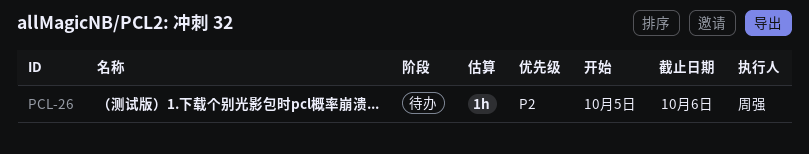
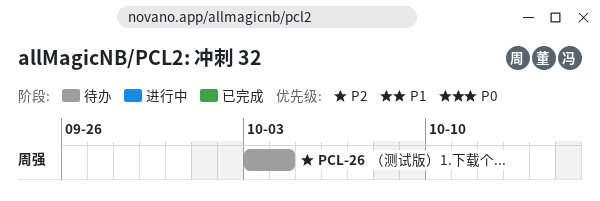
PCL-26, start: Oct 5 -> Oct 3
PCL-26, due: Oct 6 -> Oct 4

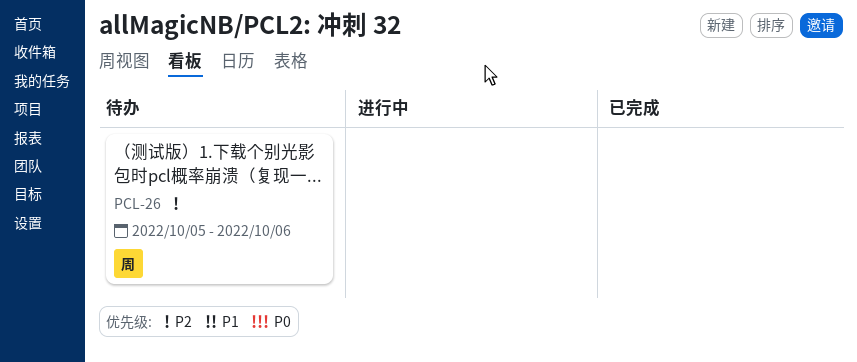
PCL-26, start: Oct 3 -> Oct 5
PCL-26, due: Oct 4 -> Oct 6

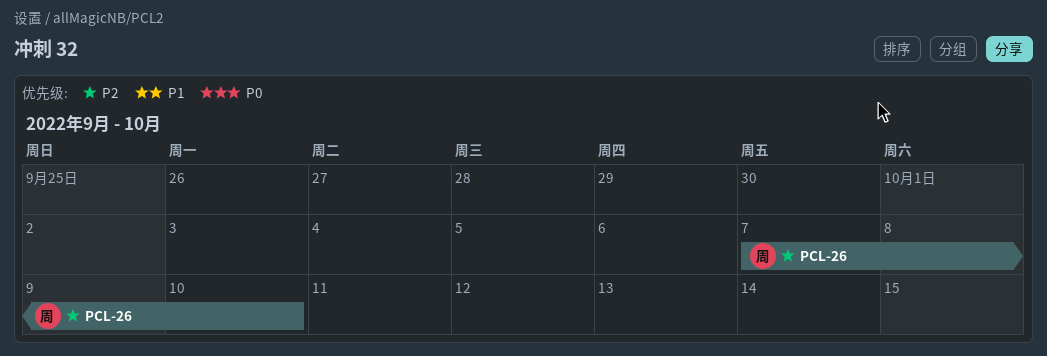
PCL-26, start: Oct 5 -> Oct 7
PCL-26, due: Oct 6 -> Oct 10

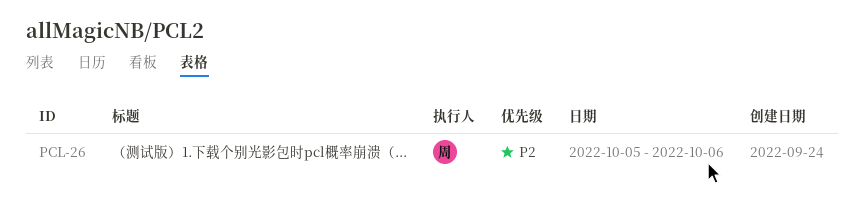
PCL-26, start: Oct 7 -> Oct 5
PCL-26, due: Oct 10 -> Oct 6

